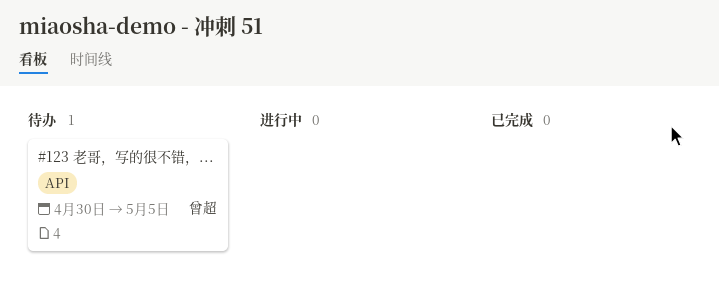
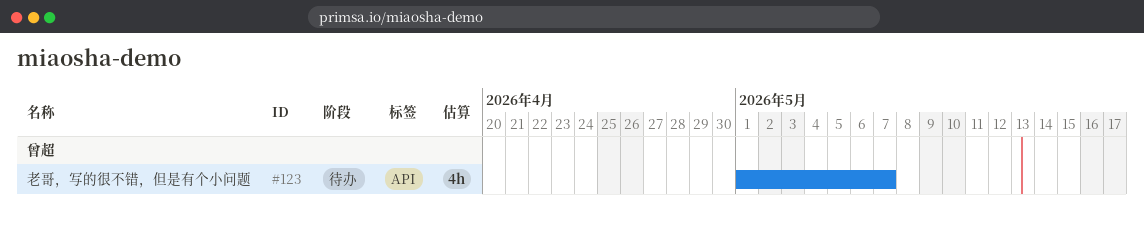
#123, start: Apr 30 -> May 1
#123, due: May 5 -> May 7

